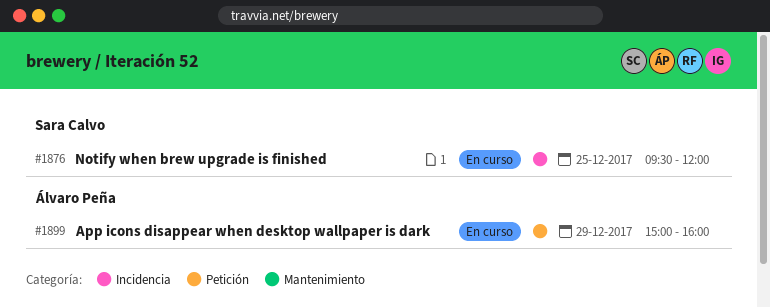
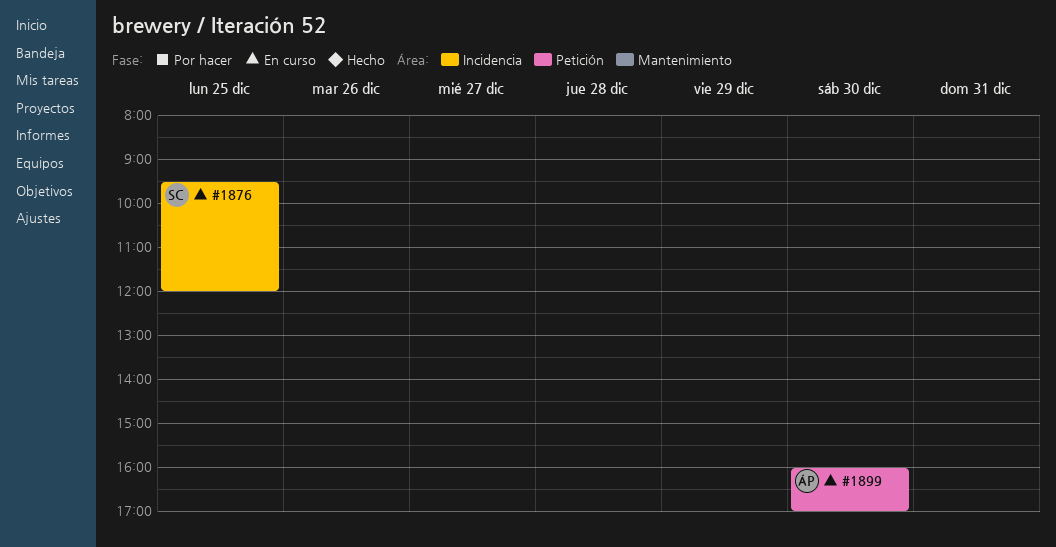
#1899, day: Dec 29 -> Dec 30
#1899, begins: 15:00 -> 16:00
#1899, ends: 16:00 -> 17:00

